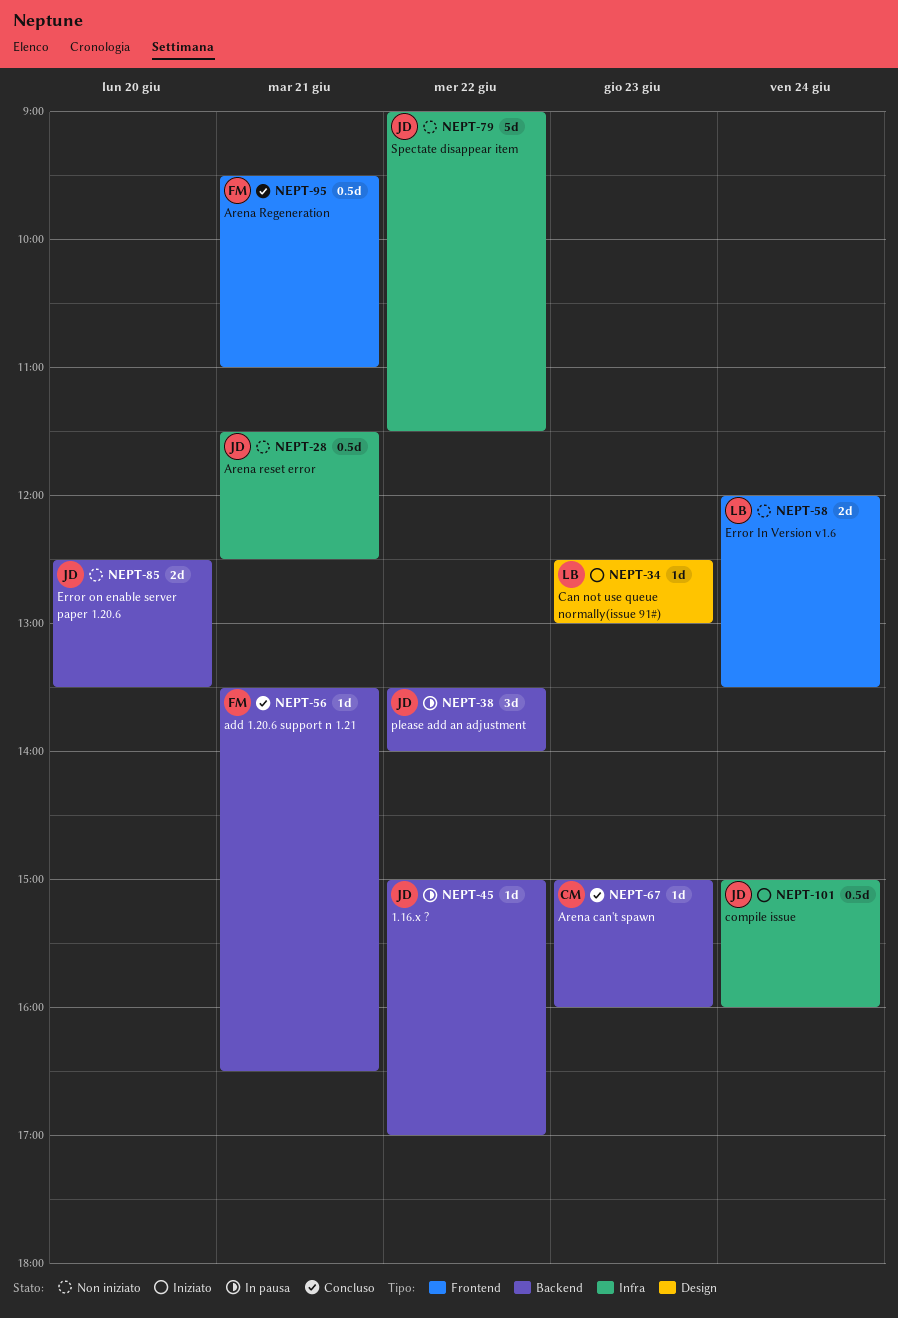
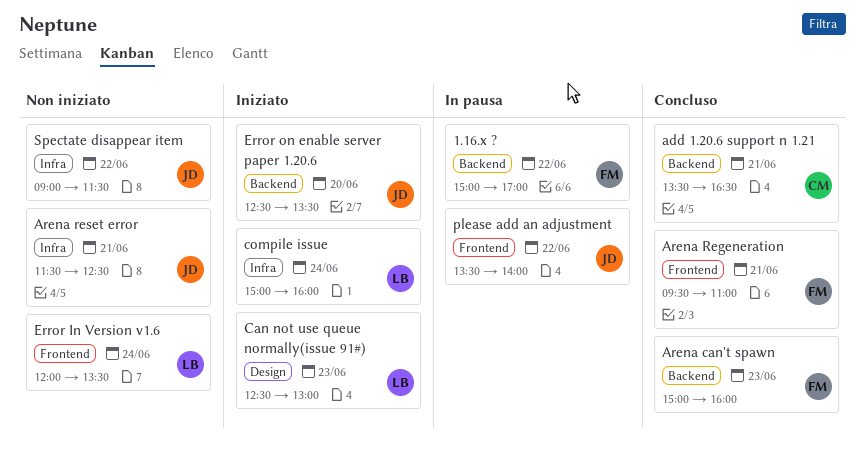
1.16.x ?, owner: JD -> FM
add 1.20.6 support n 1.21, owner: FM -> CM
Arena can't spawn, owner: CM -> FM
compile issue, owner: JD -> LB
Error on enable server paper 1.20.6, status: Non iniziato -> Iniziato
please add an adjustment, label: Backend -> Frontend

